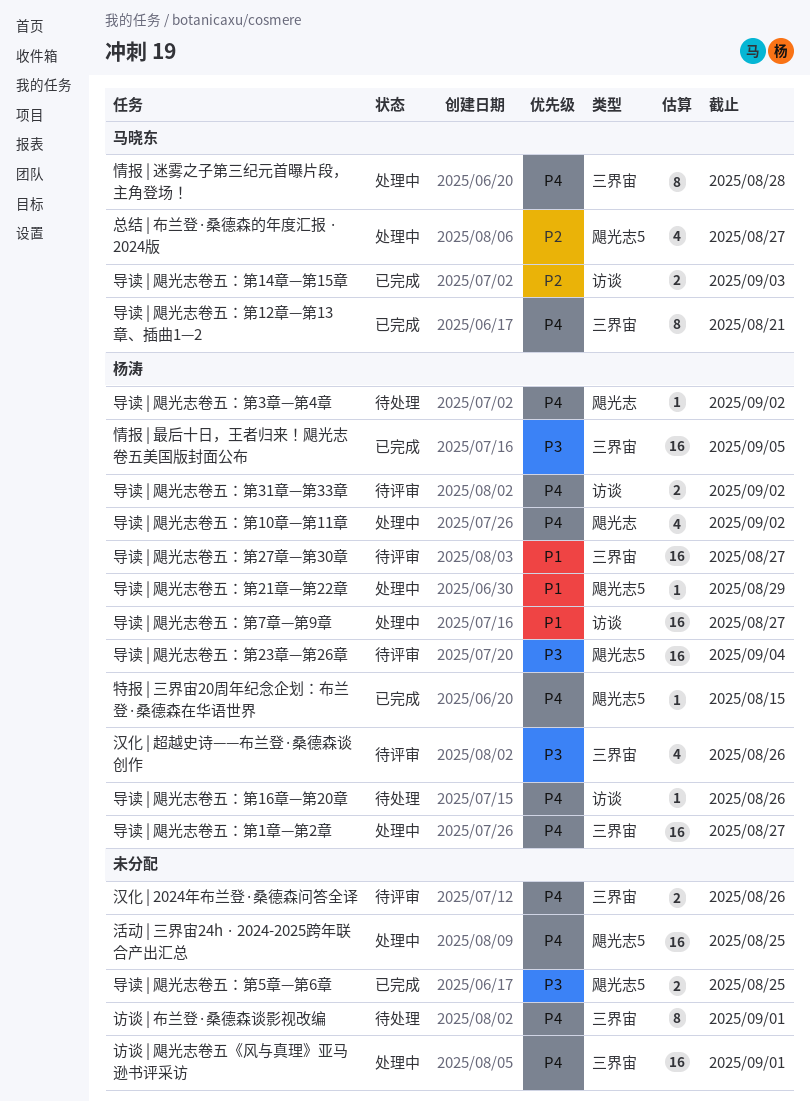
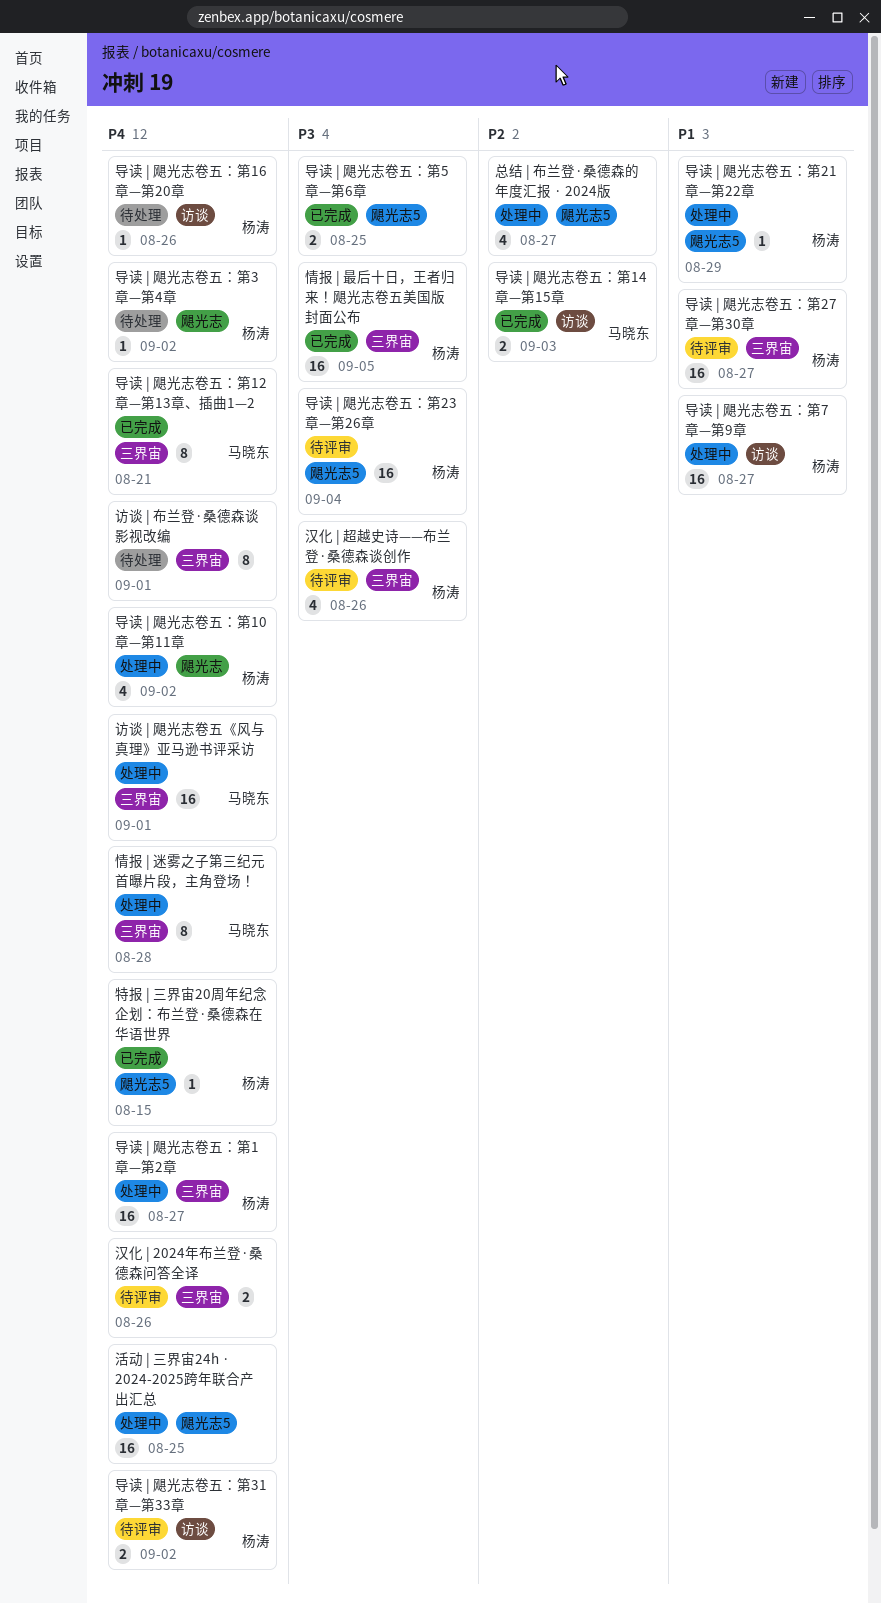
总结 | 布兰登·桑德森的年度汇报 · 2024版, owner: 马晓东 -> none
访谈 | 飓光志卷五《风与真理》亚马逊书评采访, owner: none -> 马晓东

